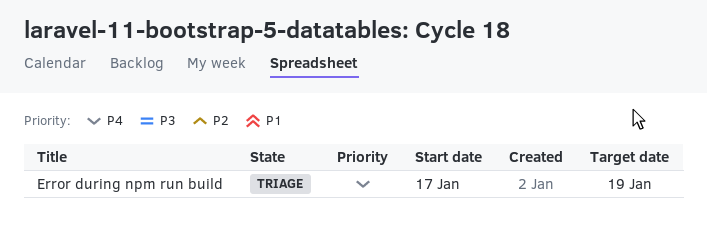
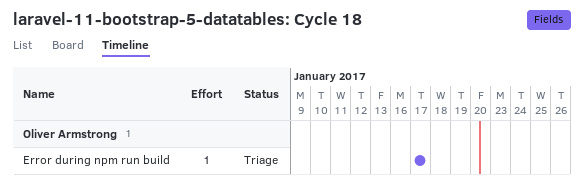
Error during npm run build, due: Jan 19 -> Jan 17

